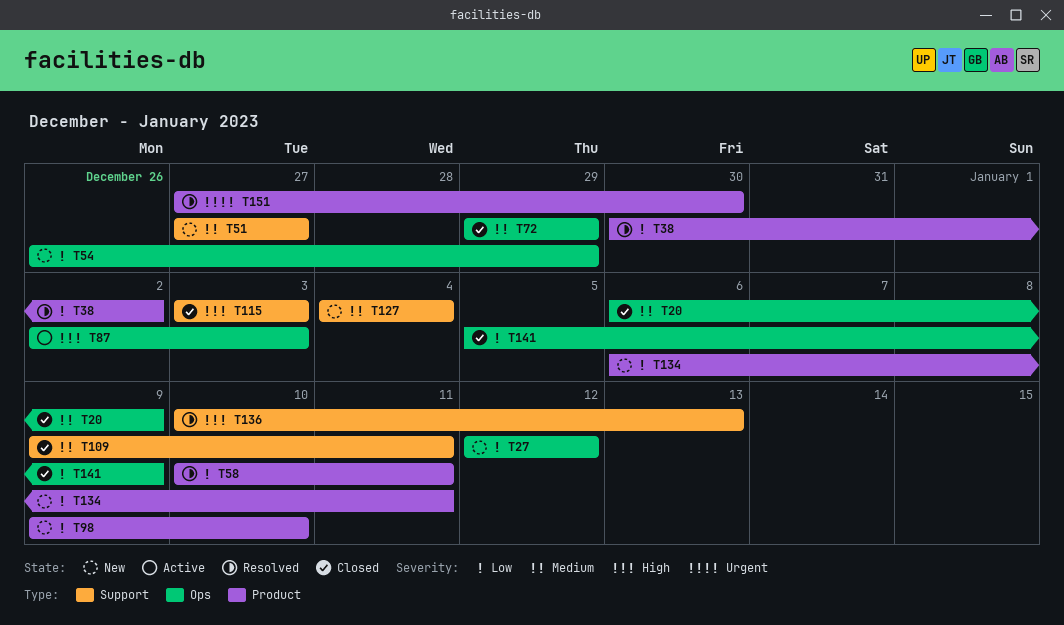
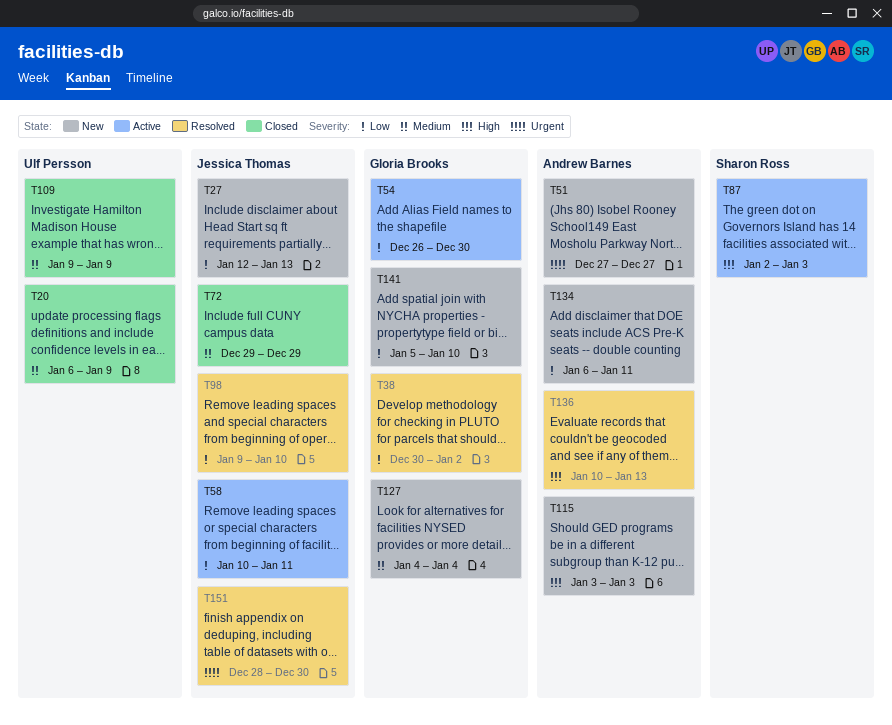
T27, due: Jan 12 -> Jan 13
T51, priority: Medium -> Urgent
T54, status: New -> Active
T54, due: Dec 29 -> Dec 30
T58, status: Resolved -> Active
T98, status: New -> Resolved
T109, due: Jan 11 -> Jan 9
T115, status: Closed -> New
T141, status: Closed -> New
T141, due: Jan 9 -> Jan 10
T151, start: Dec 27 -> Dec 28

